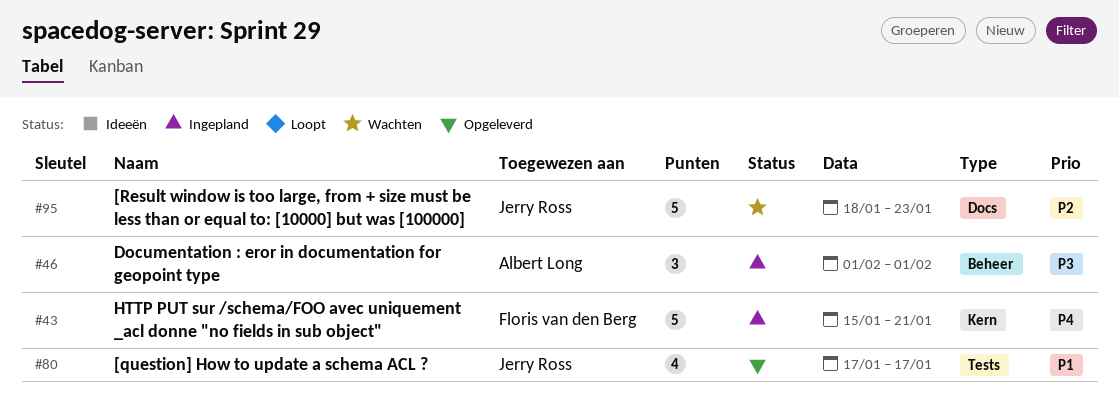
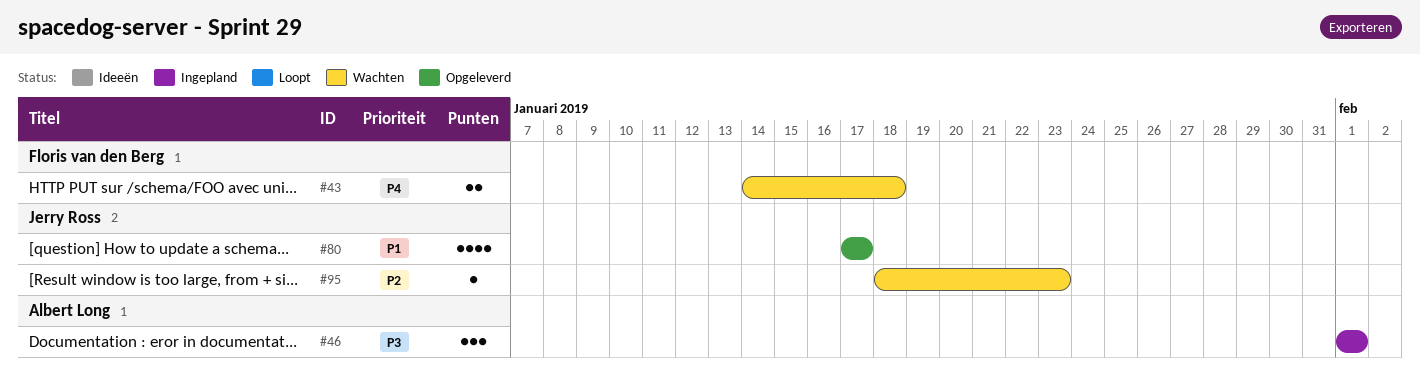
#43, status: Ingepland -> Wachten
#43, estimate: 5 -> 2
#43, start: Jan 15 -> Jan 14
#43, due: Jan 21 -> Jan 18
#95, estimate: 5 -> 1

